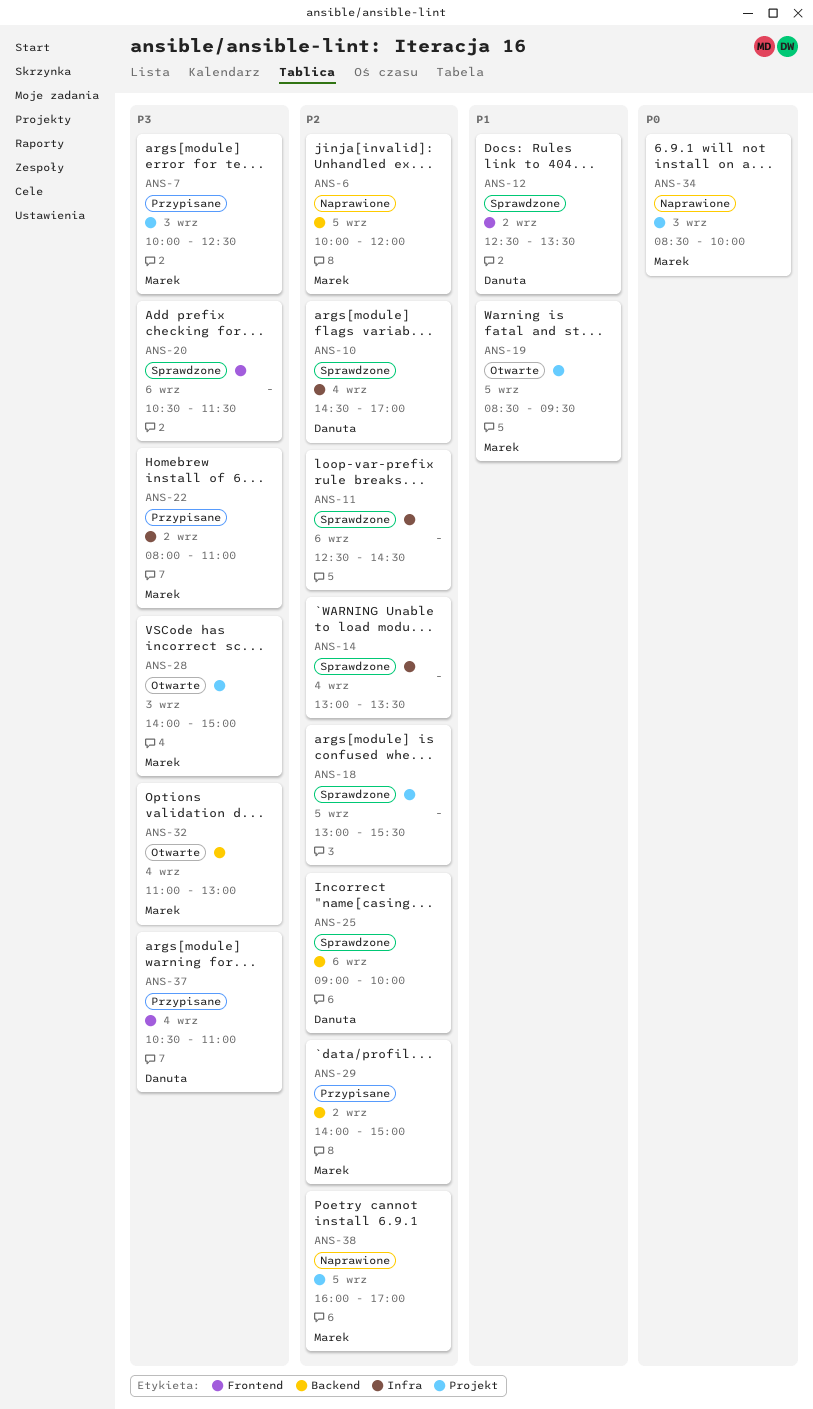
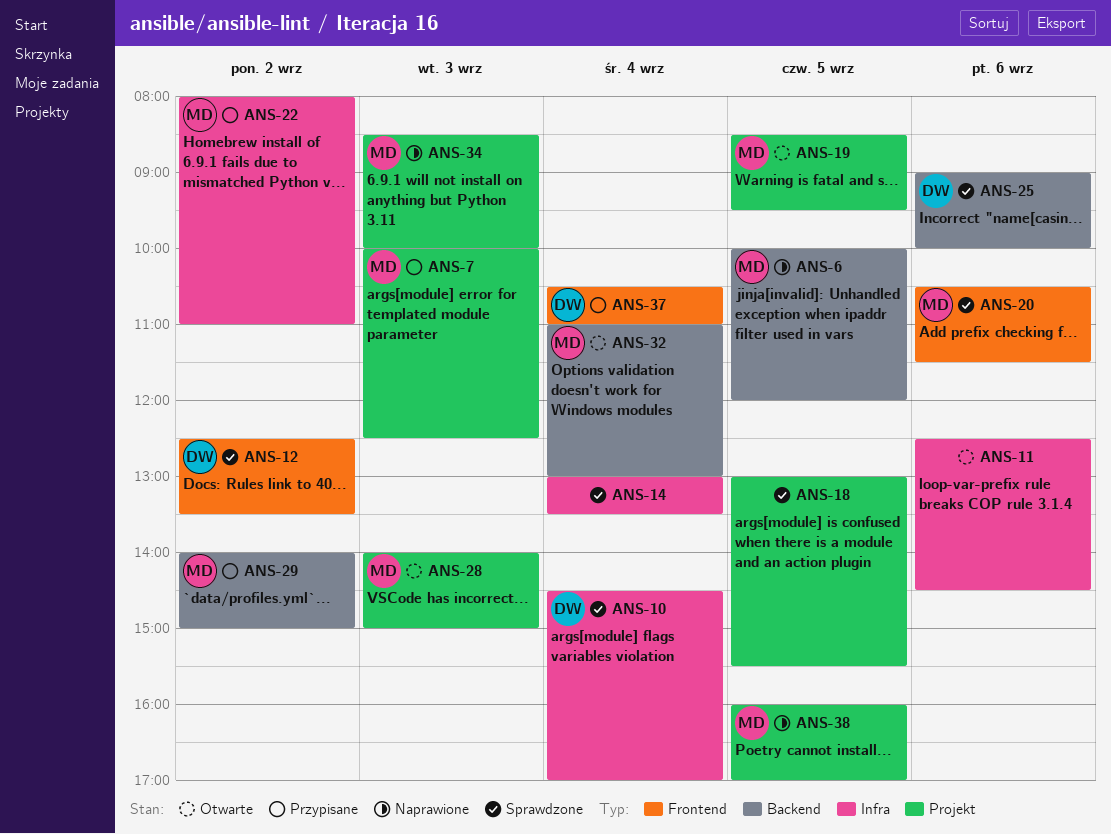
ANS-11, status: Sprawdzone -> Otwarte
ANS-20, owner: none -> Marek

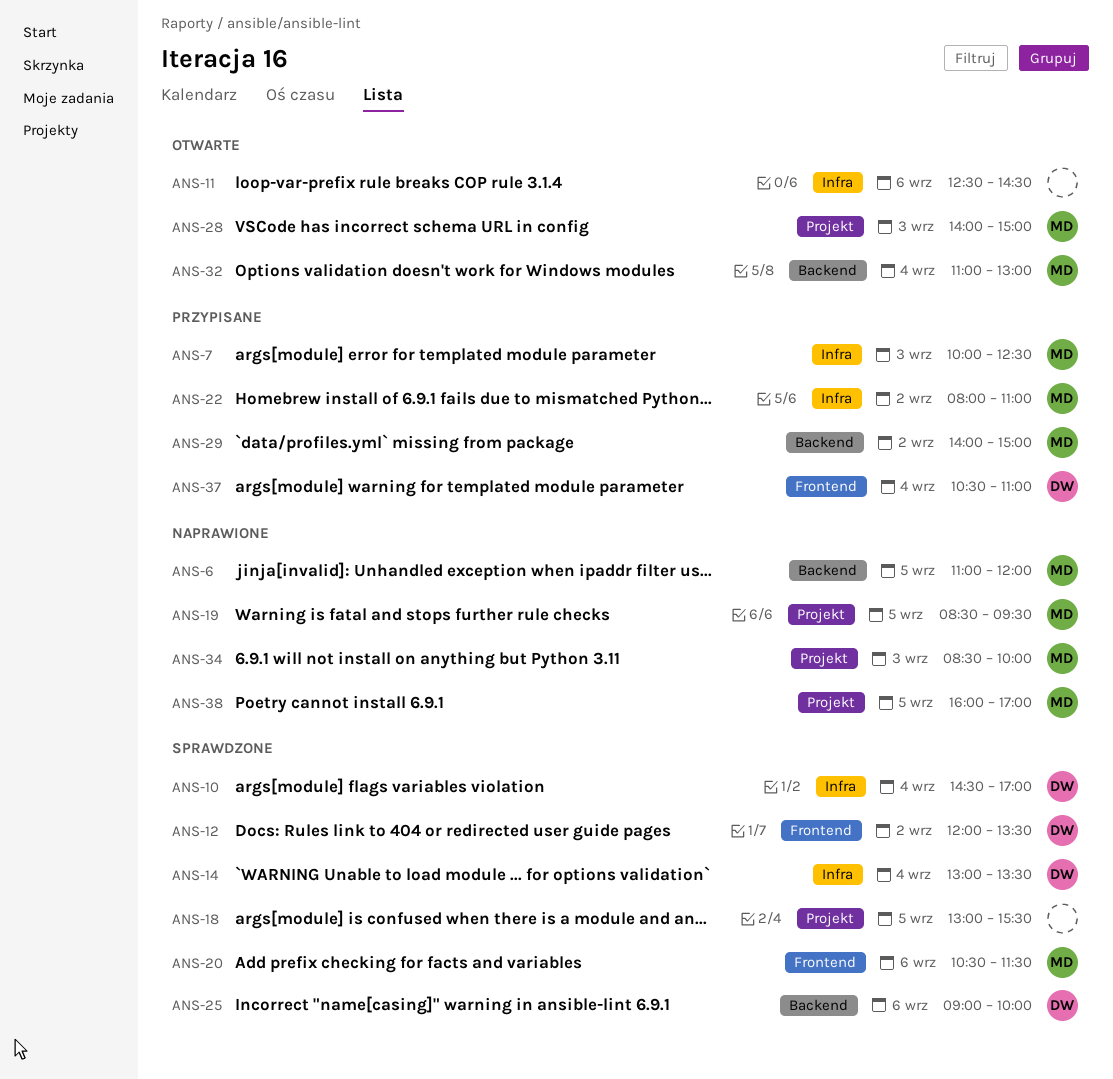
ANS-6, begins: 10:00 -> 11:00
ANS-7, label: Projekt -> Infra
ANS-12, begins: 12:30 -> 12:00
ANS-14, owner: none -> DW
ANS-19, status: Otwarte -> Naprawione

